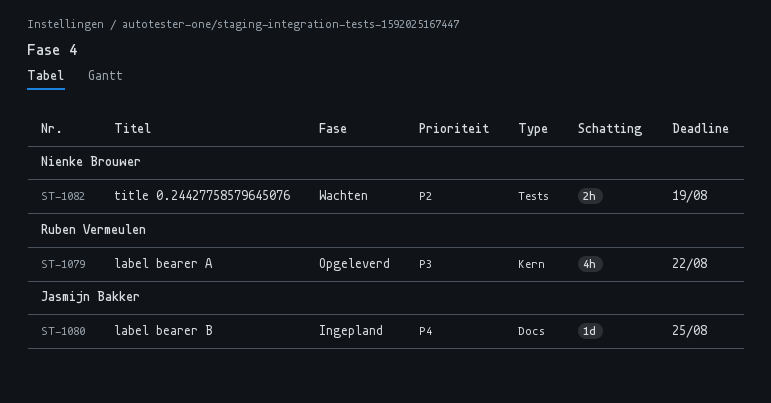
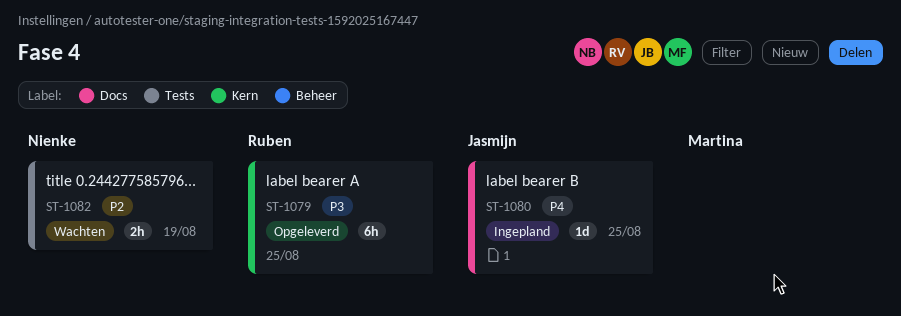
ST-1079, estimate: 4h -> 6h
ST-1079, due: Aug 22 -> Aug 25

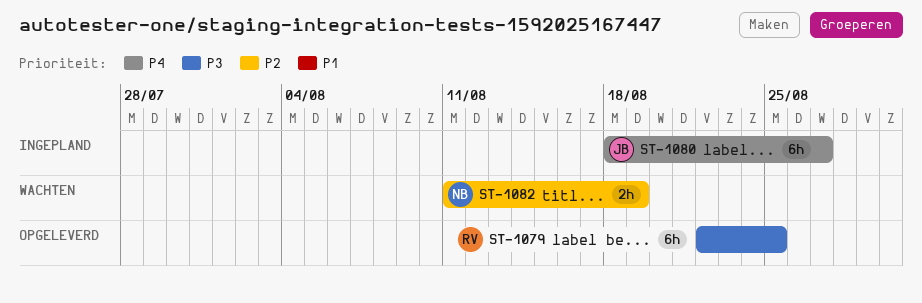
ST-1080, estimate: 1d -> 6h
ST-1080, due: Aug 25 -> Aug 27

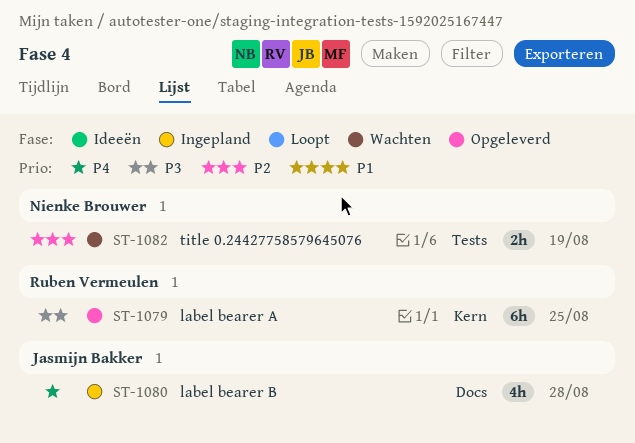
ST-1080, estimate: 6h -> 4h
ST-1080, due: Aug 27 -> Aug 28

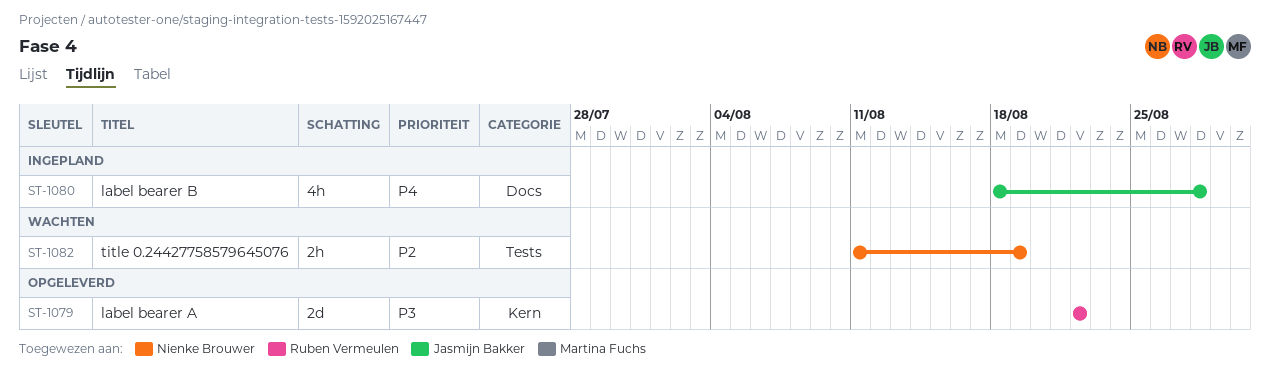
ST-1079, estimate: 6h -> 2d
ST-1079, due: Aug 25 -> Aug 22

